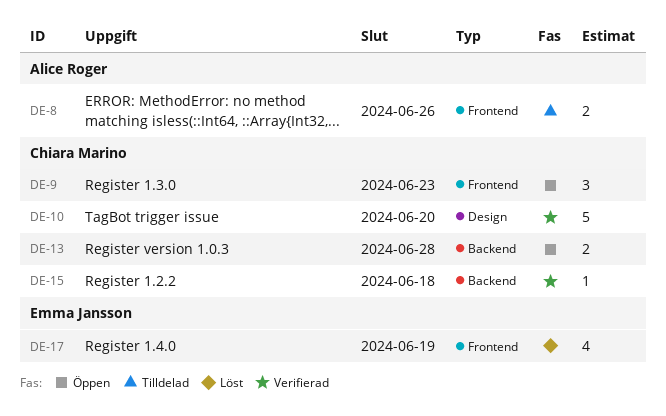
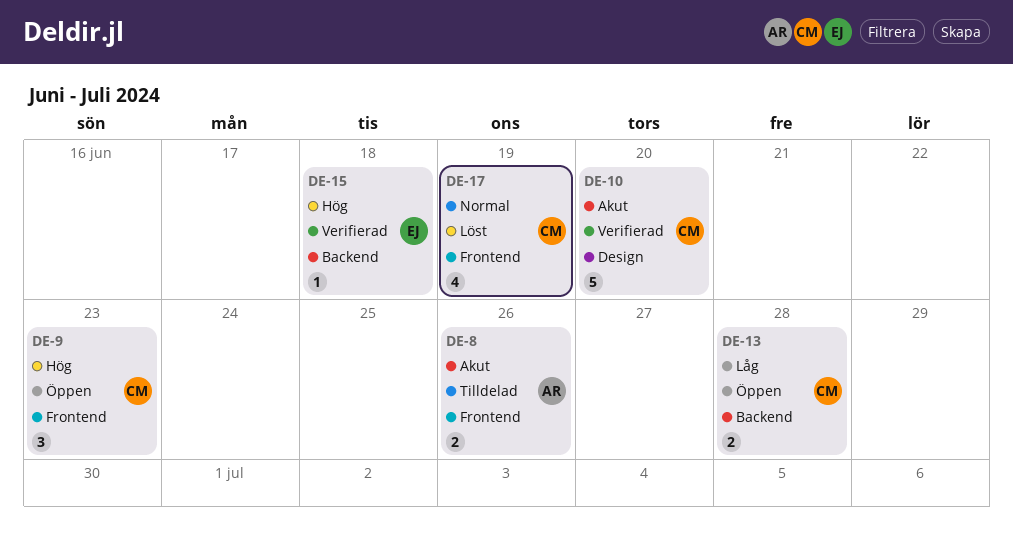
DE-15, owner: Chiara Marino -> Emma Jansson
DE-17, owner: Emma Jansson -> Chiara Marino

